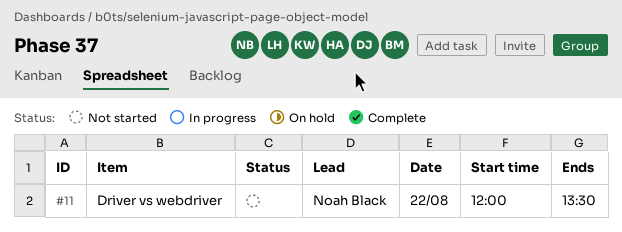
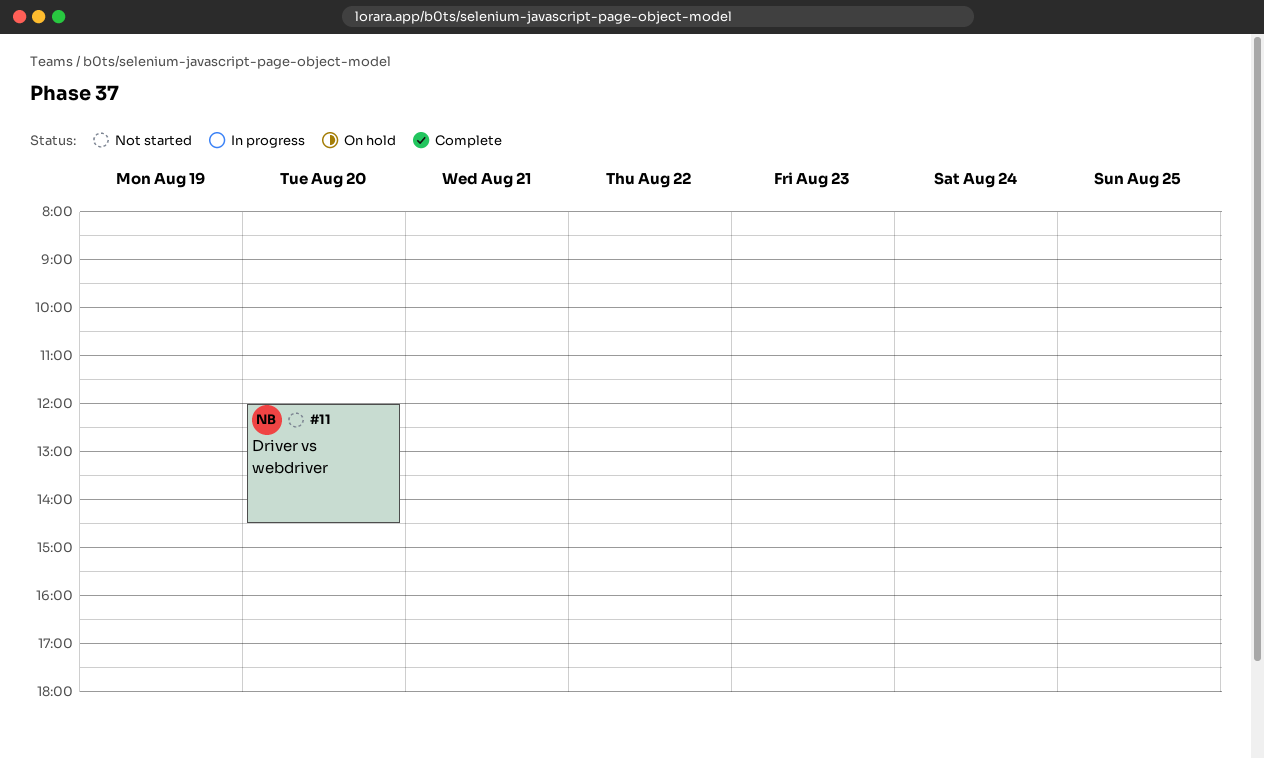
#11, day: Aug 22 -> Aug 20
#11, ends: 13:30 -> 14:30

